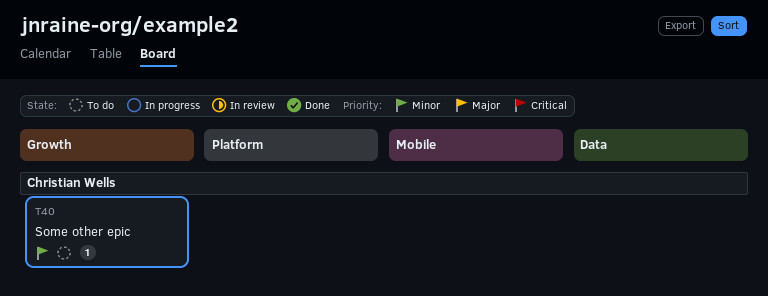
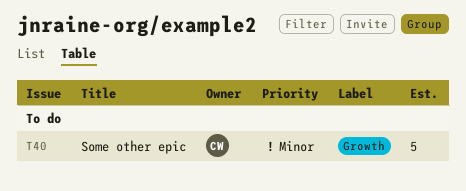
T40, estimate: 1 -> 5

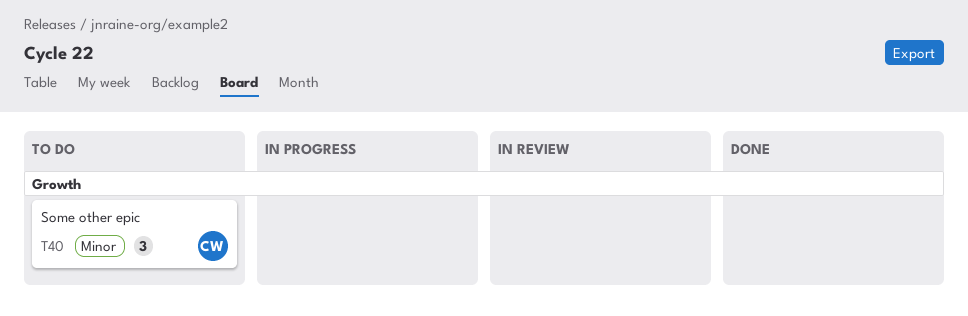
T40, estimate: 5 -> 3

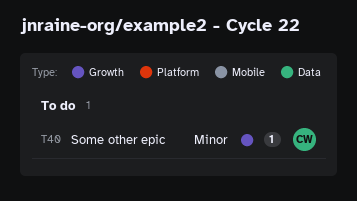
T40, estimate: 3 -> 1

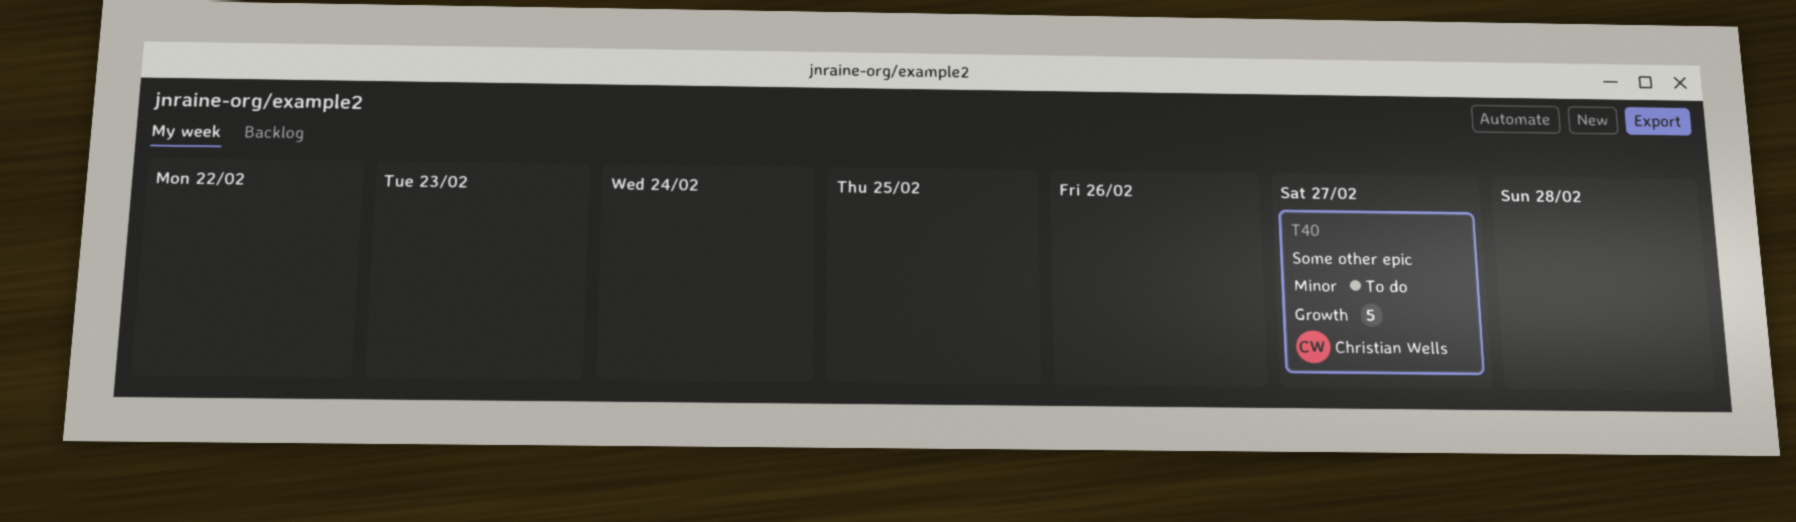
T40, estimate: 1 -> 5

